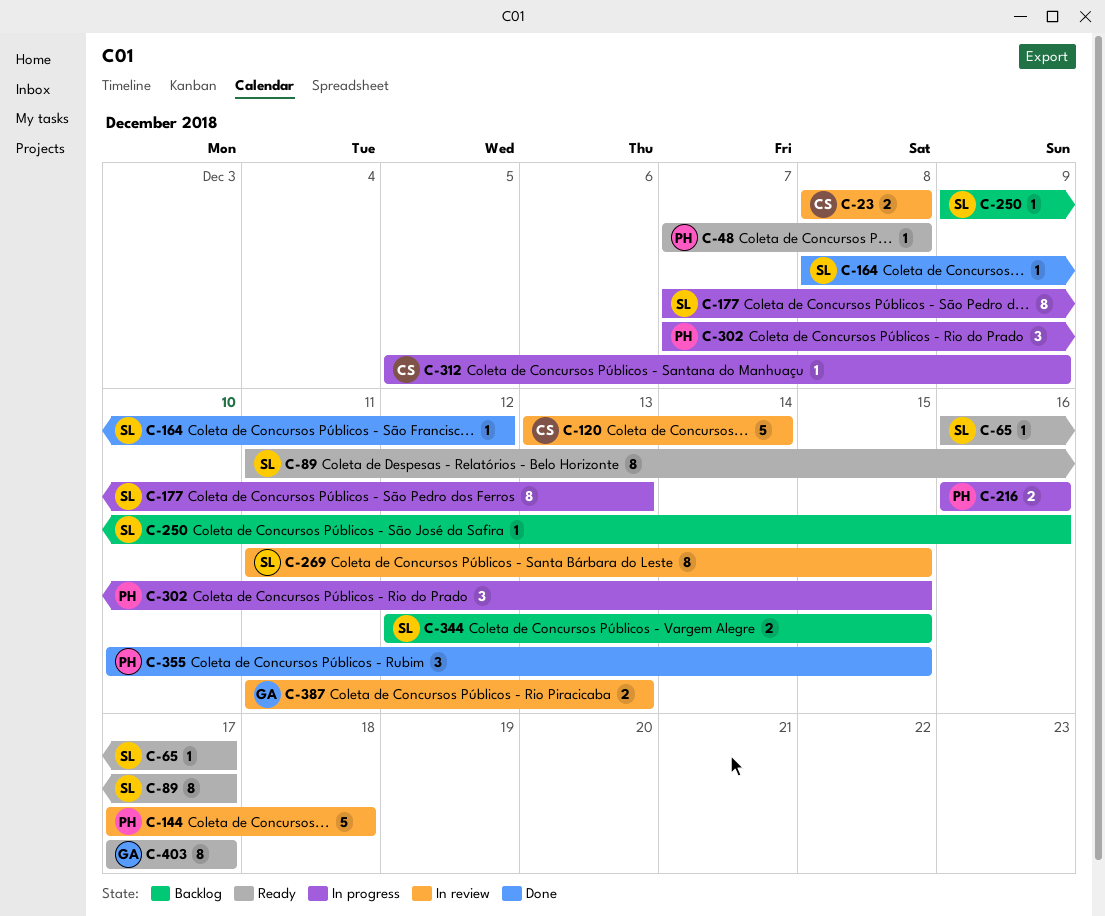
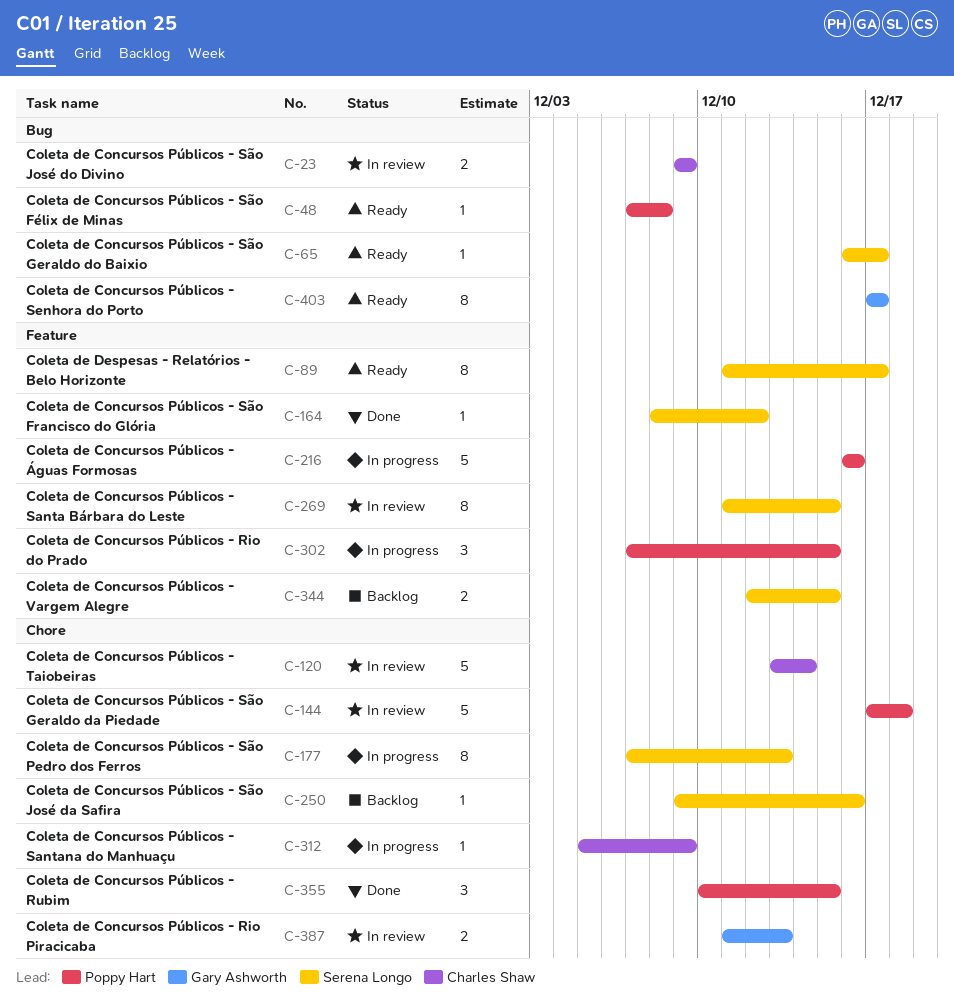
C-23, start: Dec 8 -> Dec 9
C-23, due: Dec 8 -> Dec 9
C-216, estimate: 2 -> 5

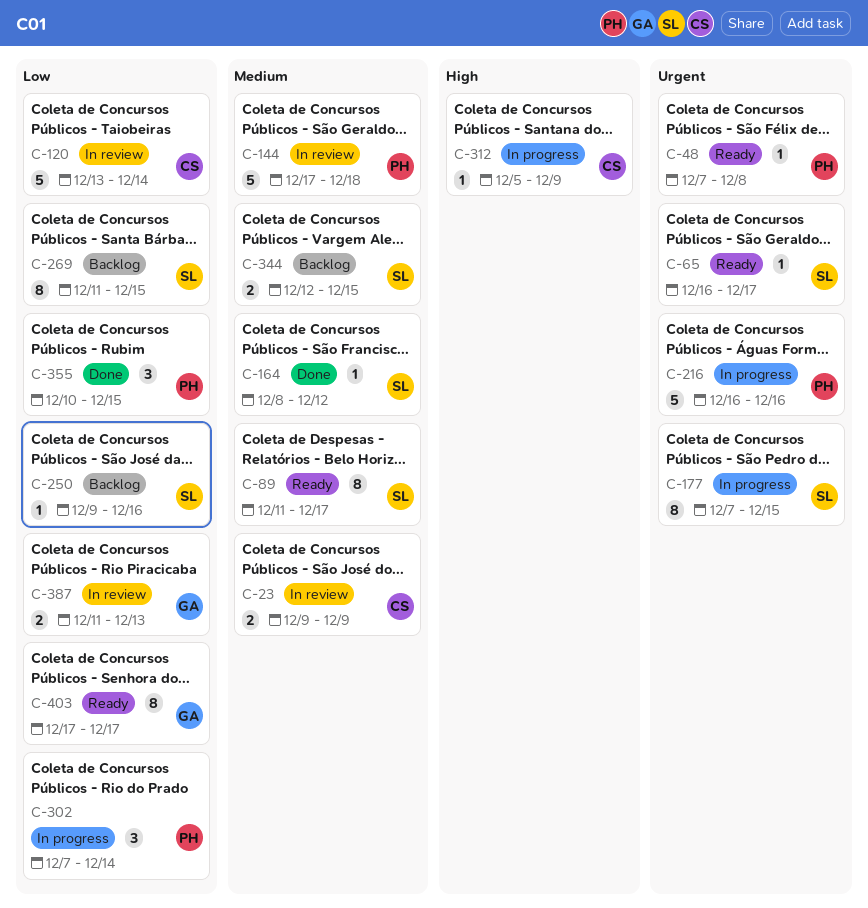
C-177, due: Dec 13 -> Dec 15
C-269, status: In review -> Backlog
C-302, due: Dec 15 -> Dec 14

